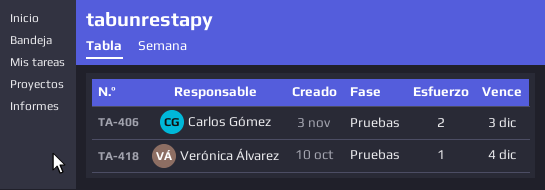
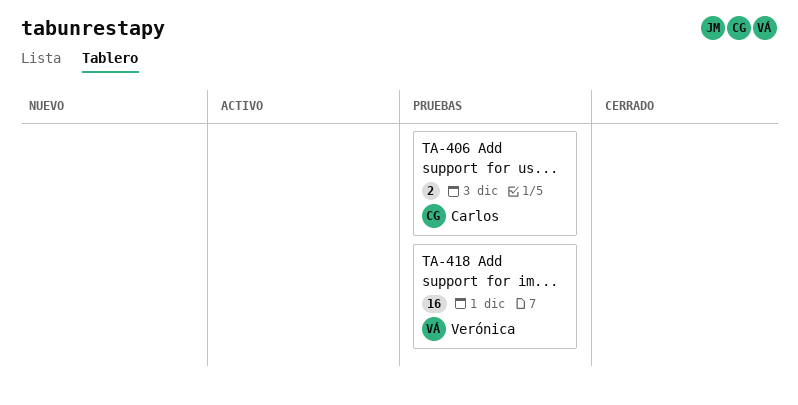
TA-418, estimate: 1 -> 16
TA-418, due: Dec 4 -> Dec 1

